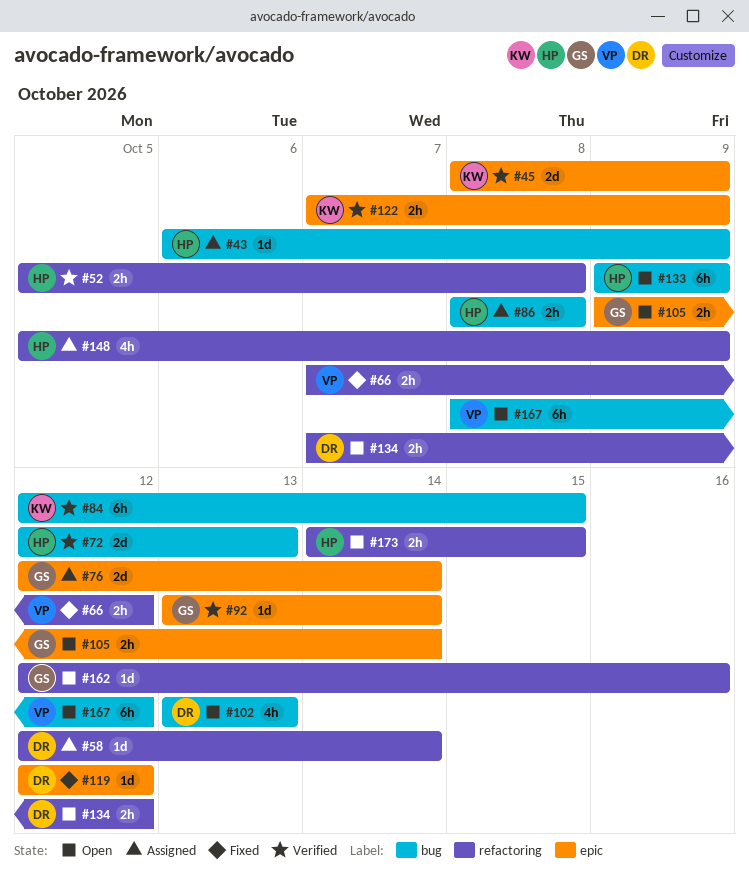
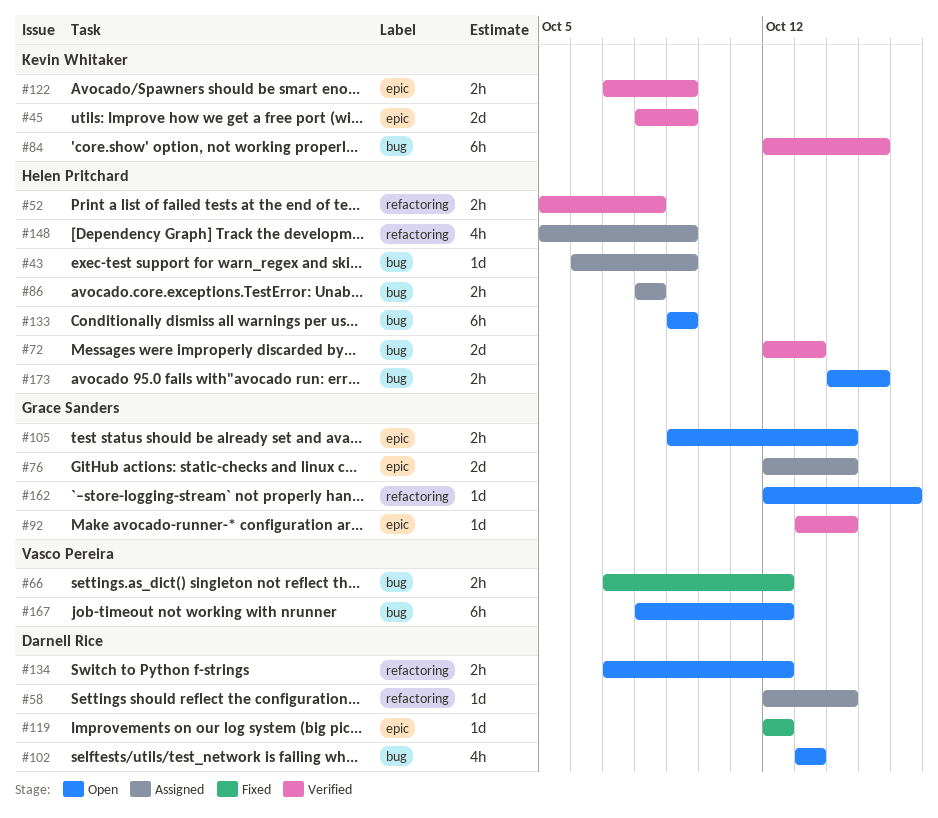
#66, label: refactoring -> bug
#173, label: refactoring -> bug

